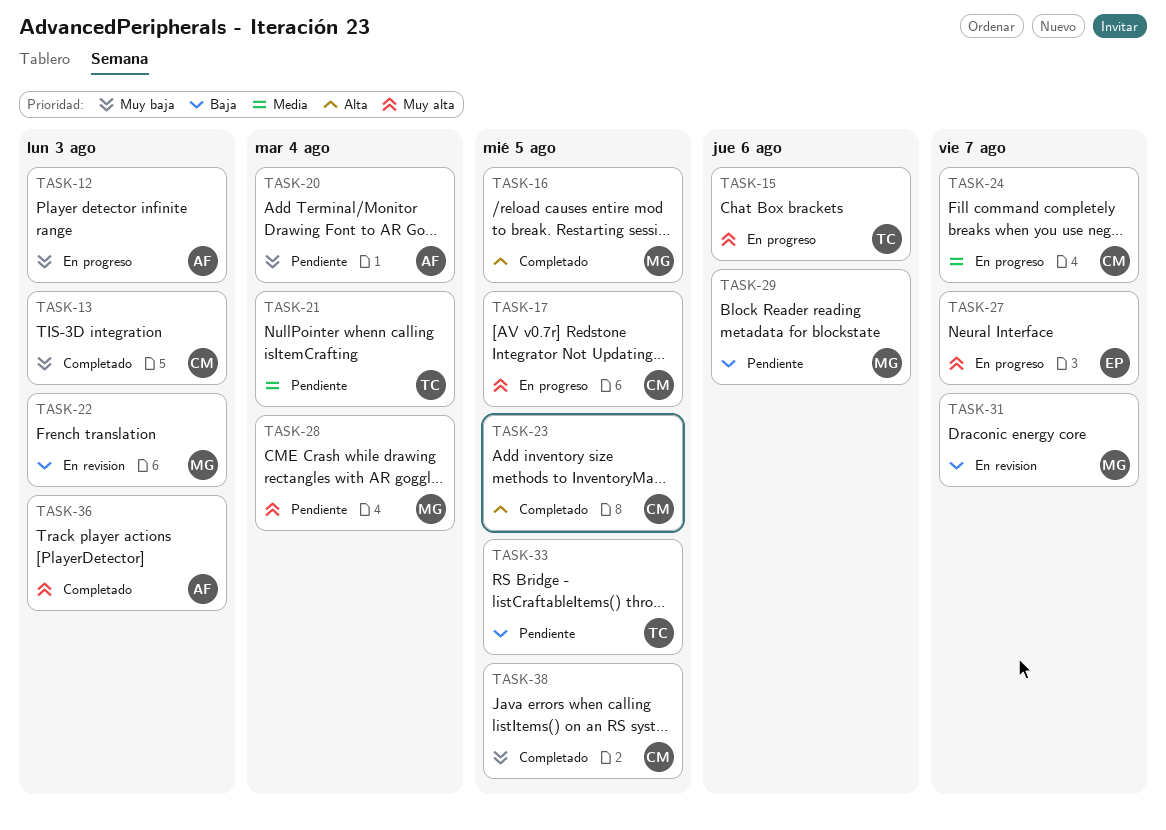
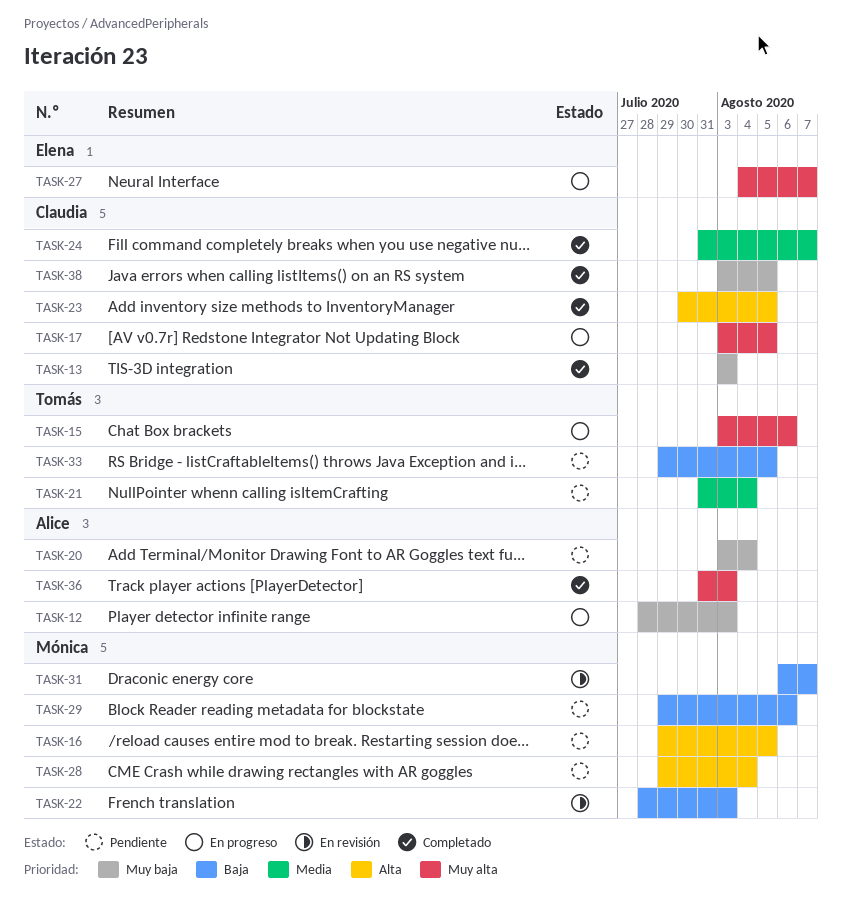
TASK-16, status: Completado -> Pendiente
TASK-24, status: En progreso -> Completado
TASK-28, priority: Muy alta -> Alta

